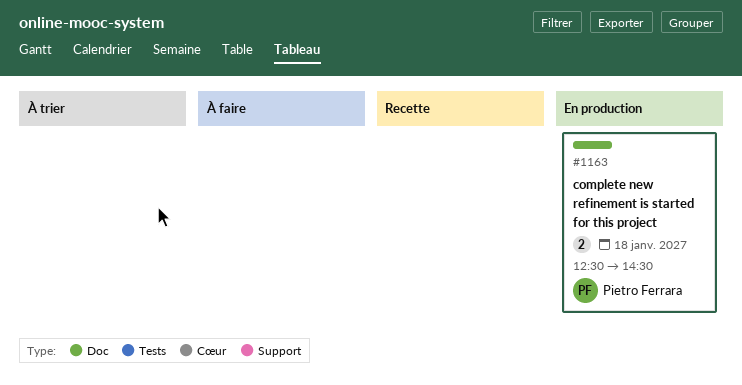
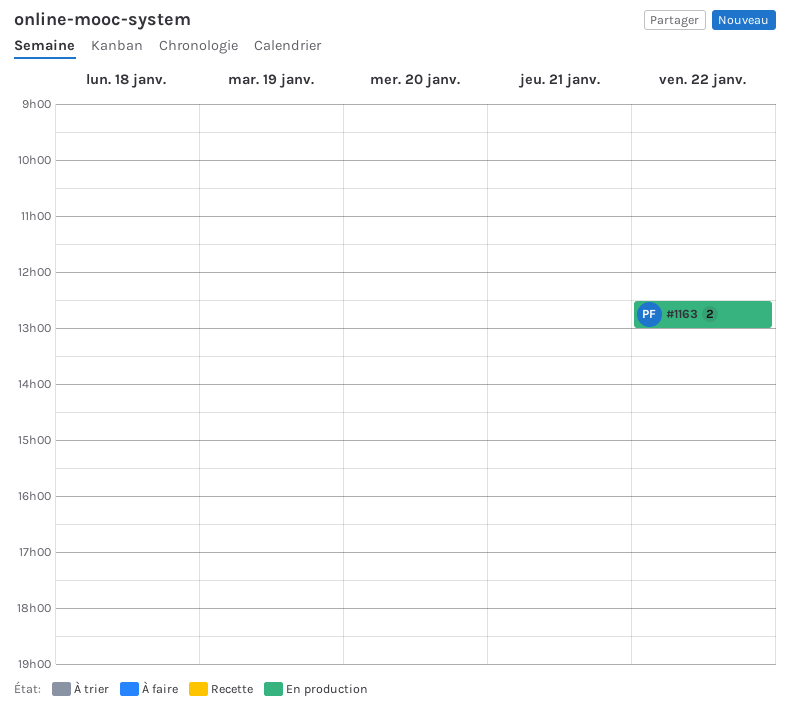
#1163, day: Jan 18 -> Jan 22
#1163, ends: 14:30 -> 13:00

